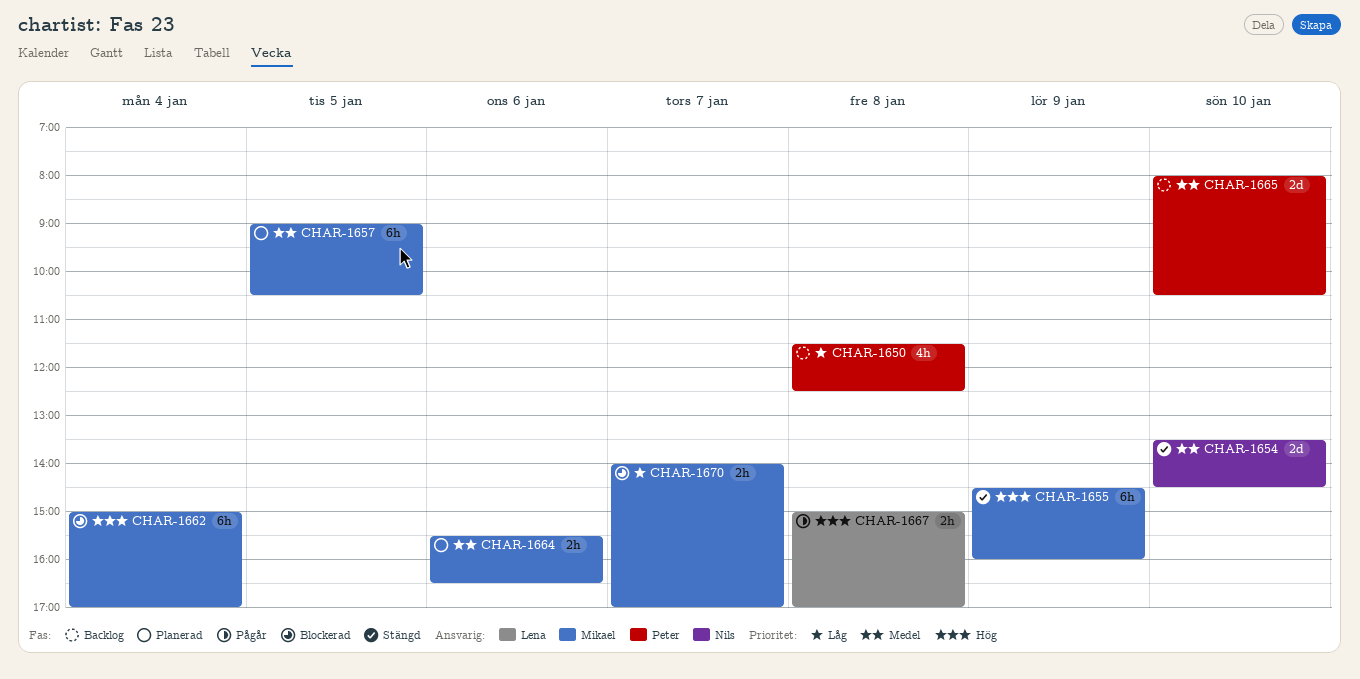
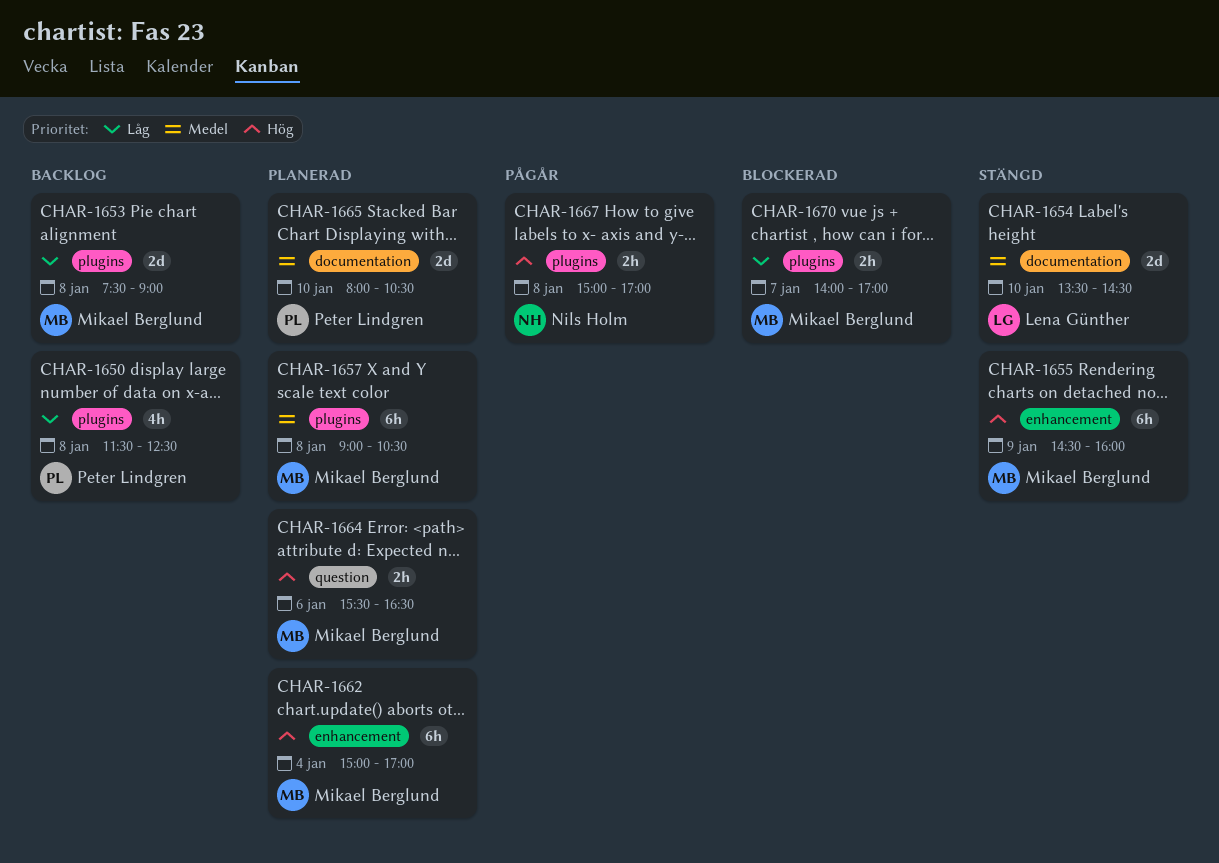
CHAR-1653: none -> present
CHAR-1654, owner: Nils Holm -> Lena Günther
CHAR-1657, day: Jan 5 -> Jan 8
CHAR-1662, status: Blockerad -> Planerad
CHAR-1664, priority: Medel -> Hög
CHAR-1665, status: Backlog -> Planerad
CHAR-1667, owner: Lena Günther -> Nils Holm

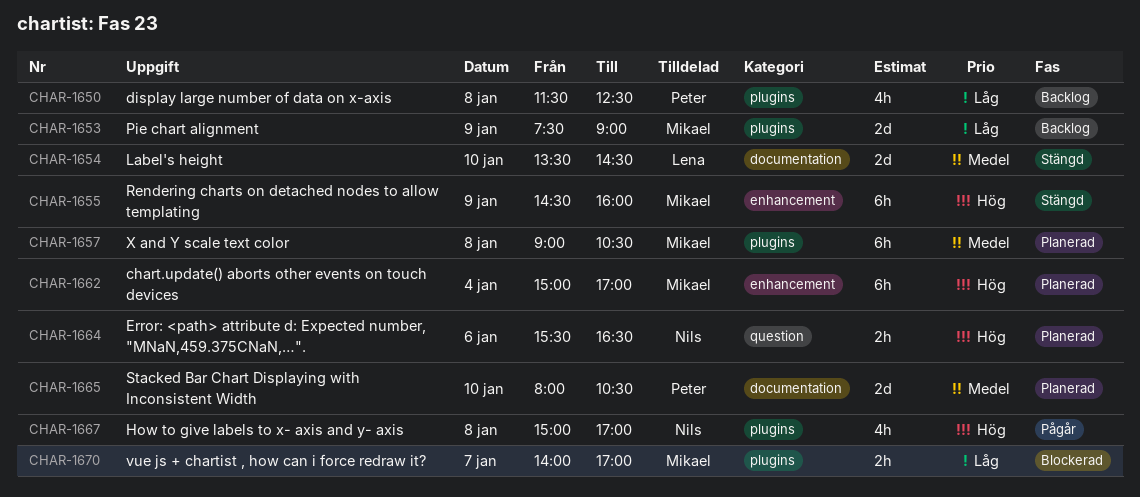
CHAR-1653, day: Jan 8 -> Jan 9
CHAR-1664, owner: Mikael Berglund -> Nils Holm
CHAR-1667, estimate: 2h -> 4h

